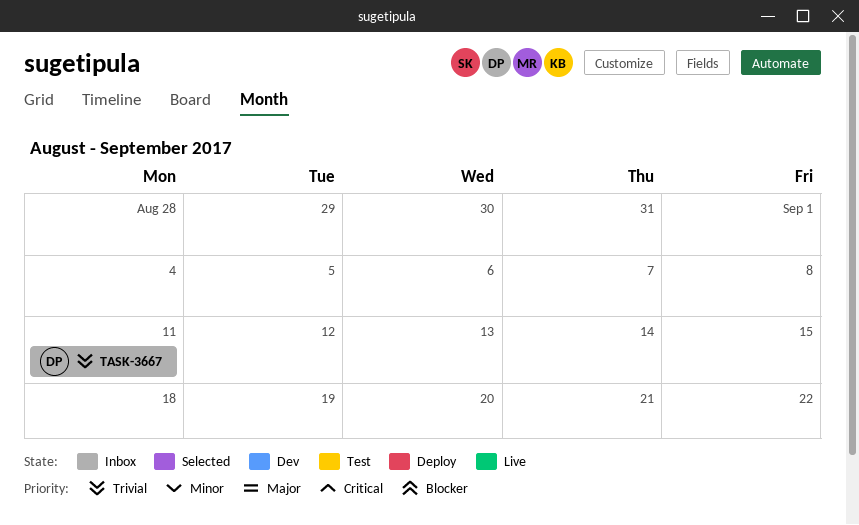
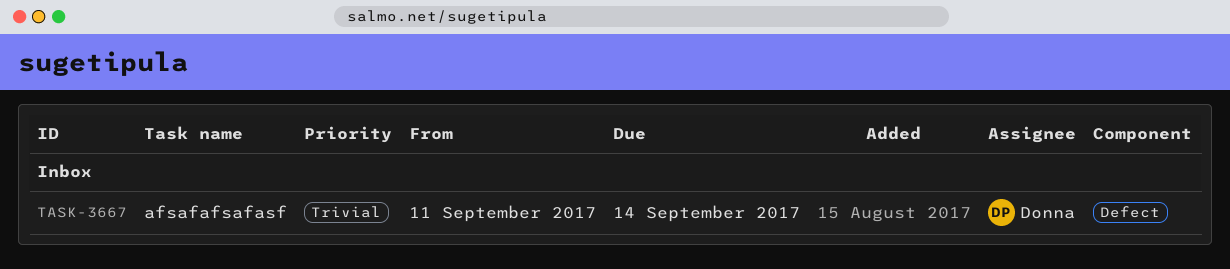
TASK-3667, due: Sep 11 -> Sep 14

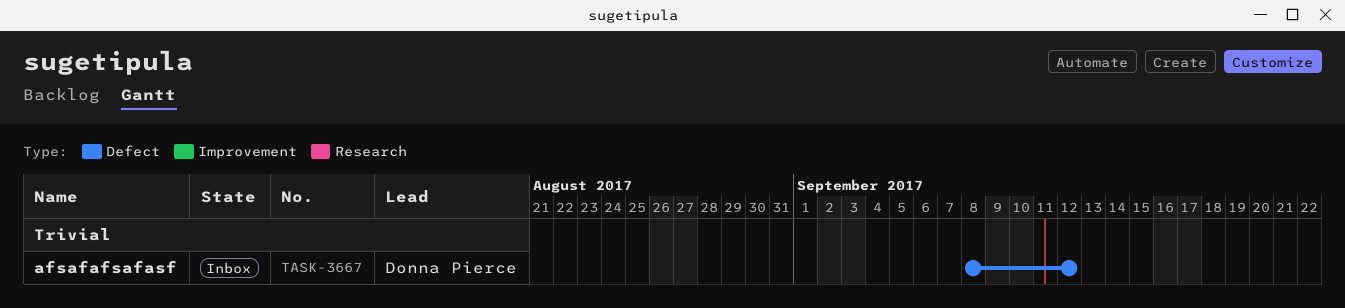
TASK-3667, start: Sep 11 -> Sep 8
TASK-3667, due: Sep 14 -> Sep 12

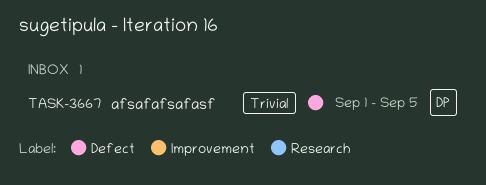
TASK-3667, start: Sep 8 -> Sep 1
TASK-3667, due: Sep 12 -> Sep 5

